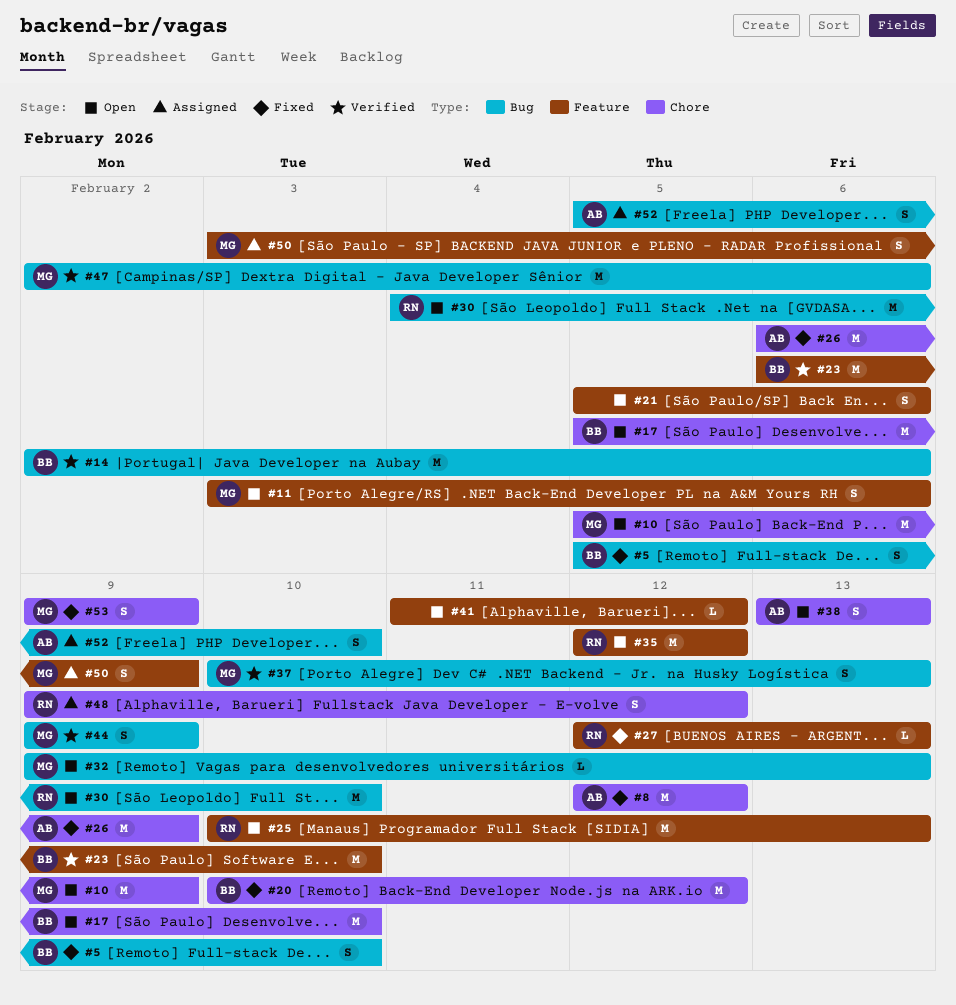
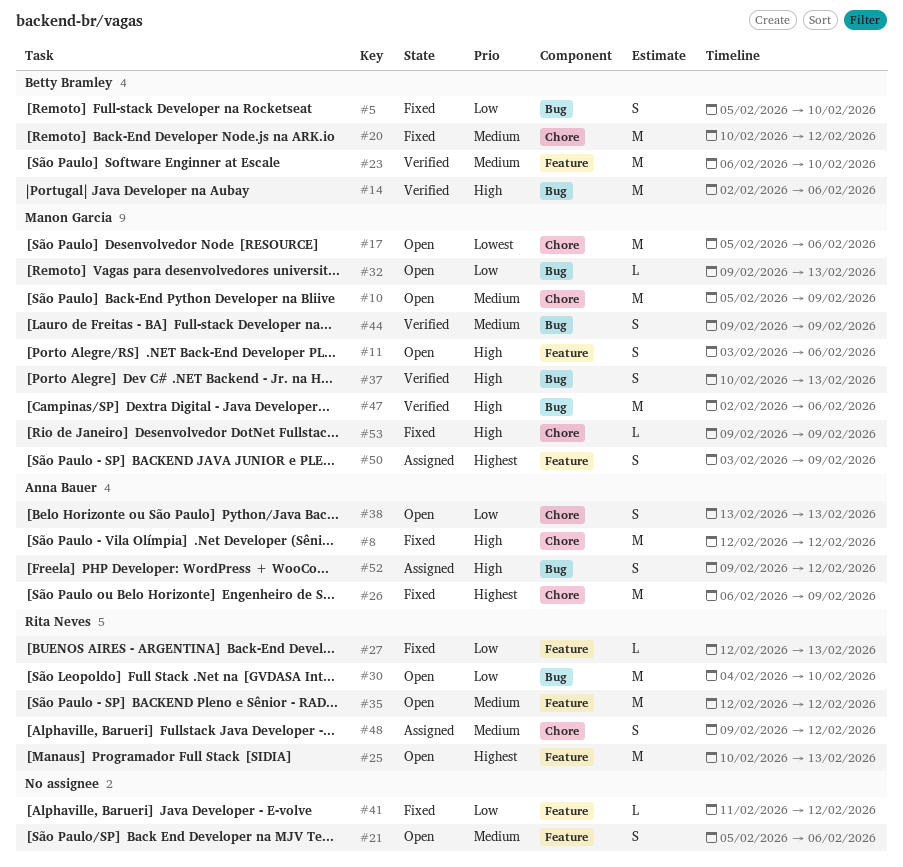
#17, owner: Betty Bramley -> Manon Garcia
#17, due: Feb 10 -> Feb 6
#41, status: Open -> Fixed
#52, start: Feb 5 -> Feb 9
#52, due: Feb 10 -> Feb 12
#53, estimate: S -> L

